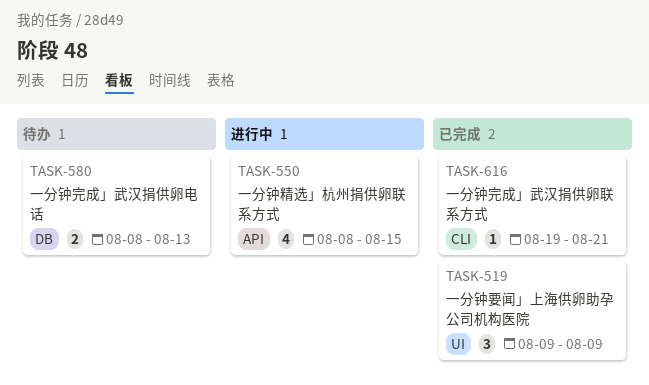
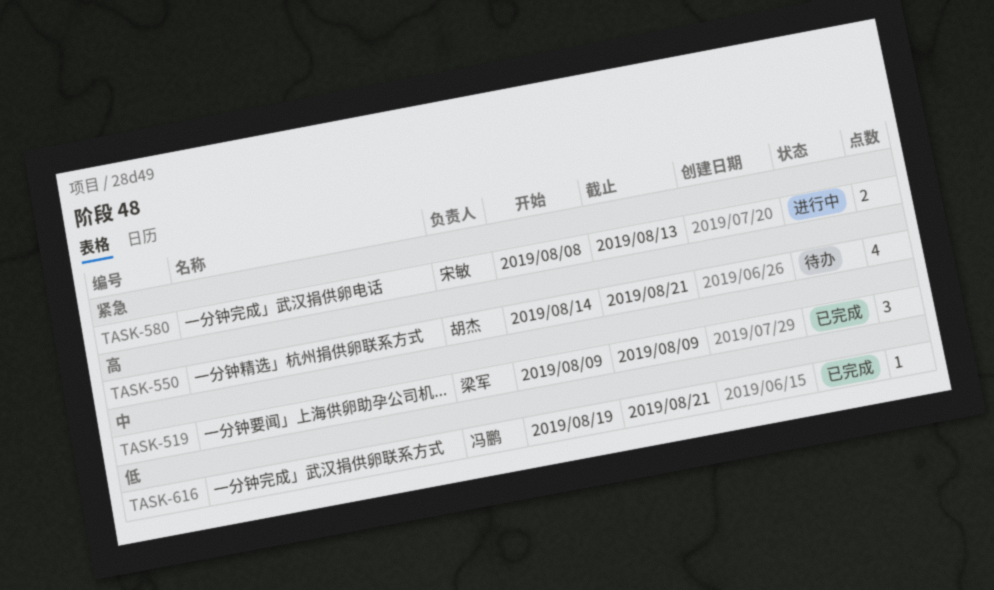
TASK-550, status: 进行中 -> 待办
TASK-550, start: Aug 8 -> Aug 14
TASK-550, due: Aug 15 -> Aug 21
TASK-580, status: 待办 -> 进行中

